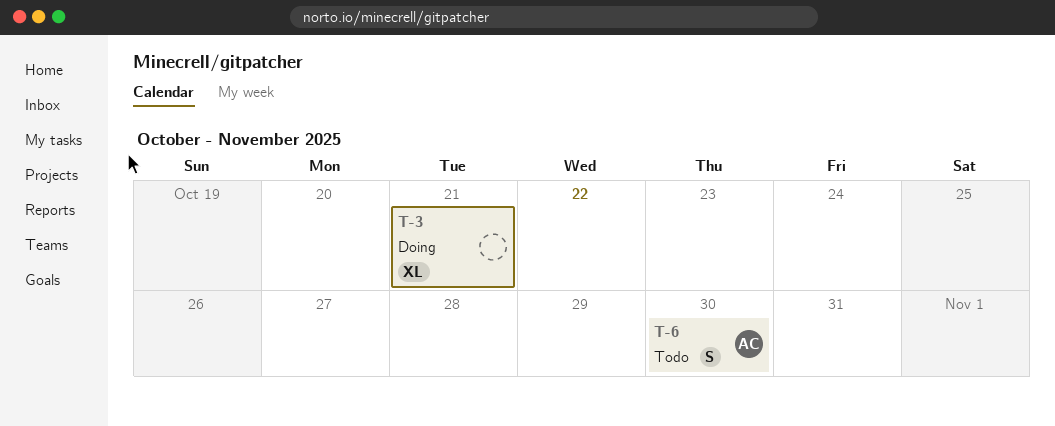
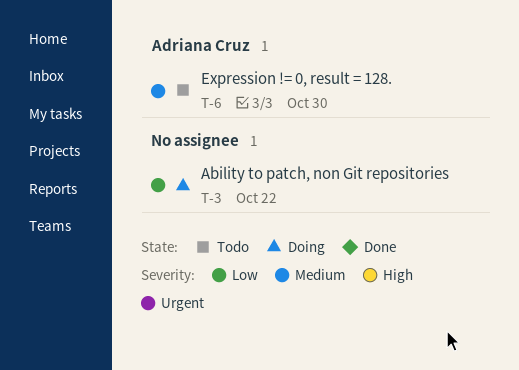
T-3, due: Oct 21 -> Oct 22

